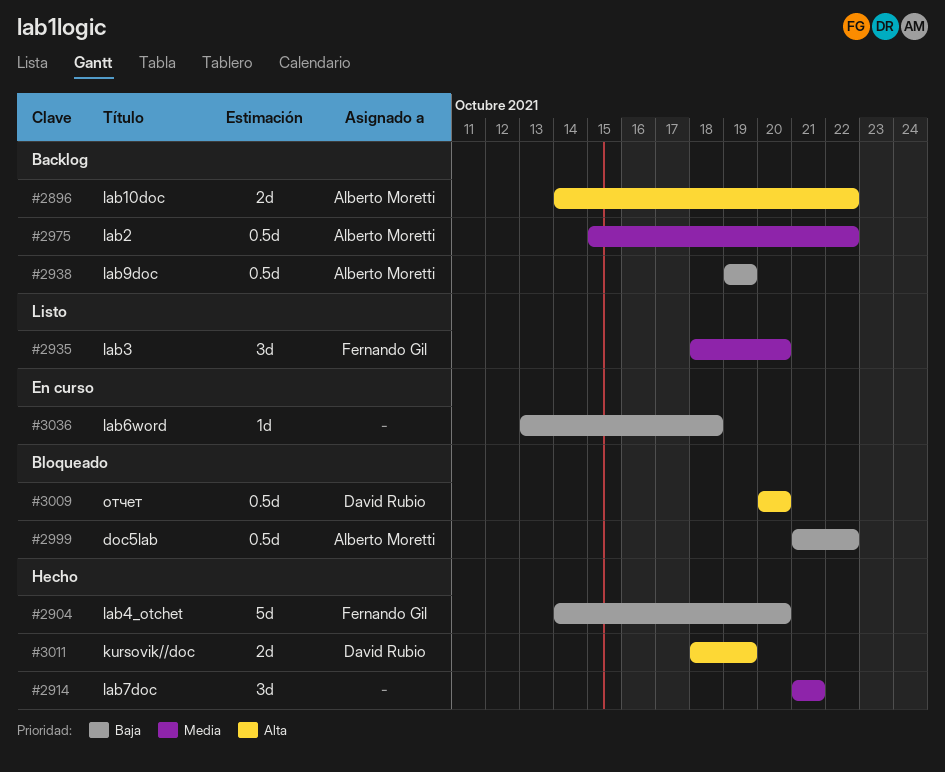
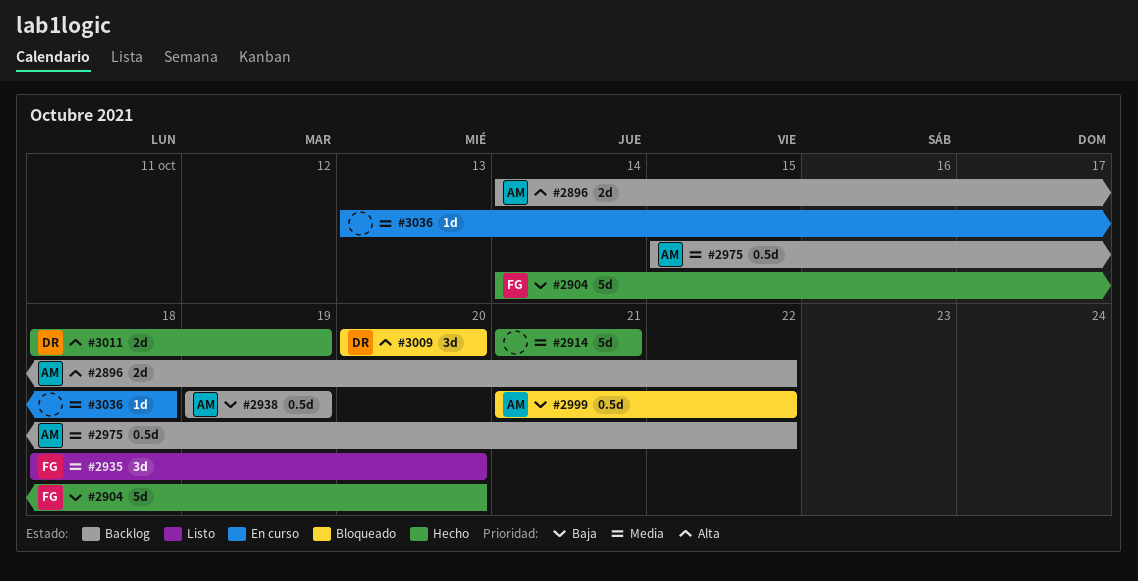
#2914, estimate: 3d -> 5d
#3009, estimate: 0.5d -> 3d
#3036, priority: Baja -> Media

